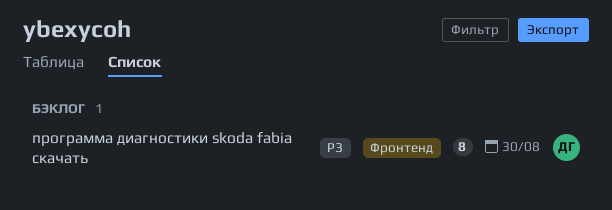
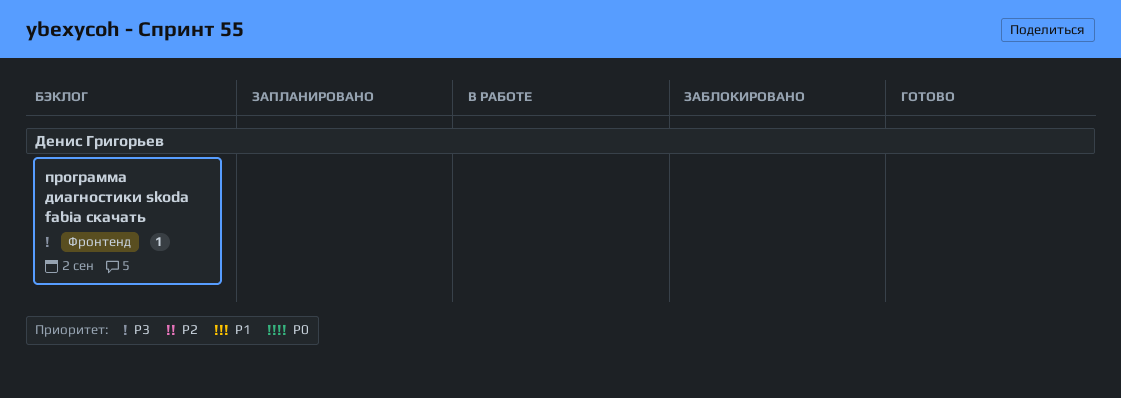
программа диагностики skoda fabia скачать, estimate: 8 -> 1
программа диагностики skoda fabia скачать, due: Aug 30 -> Sep 2

